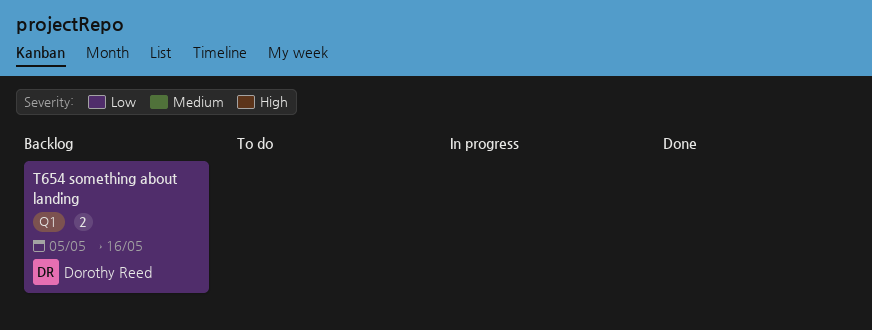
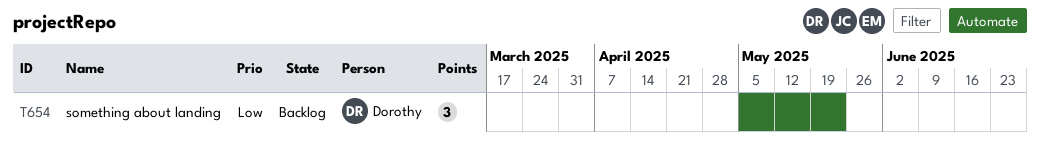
T654, estimate: 2 -> 3
T654, due: May 16 -> May 23

